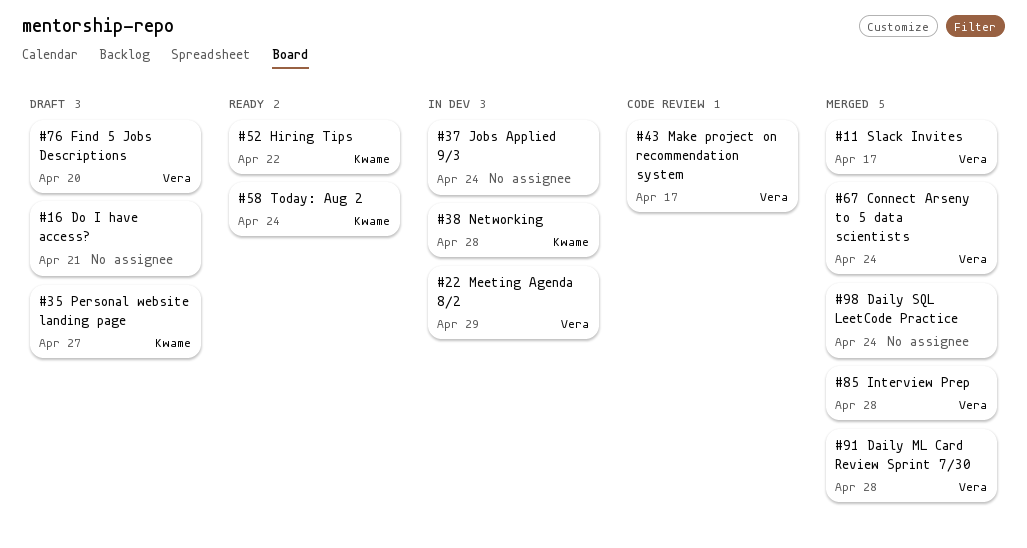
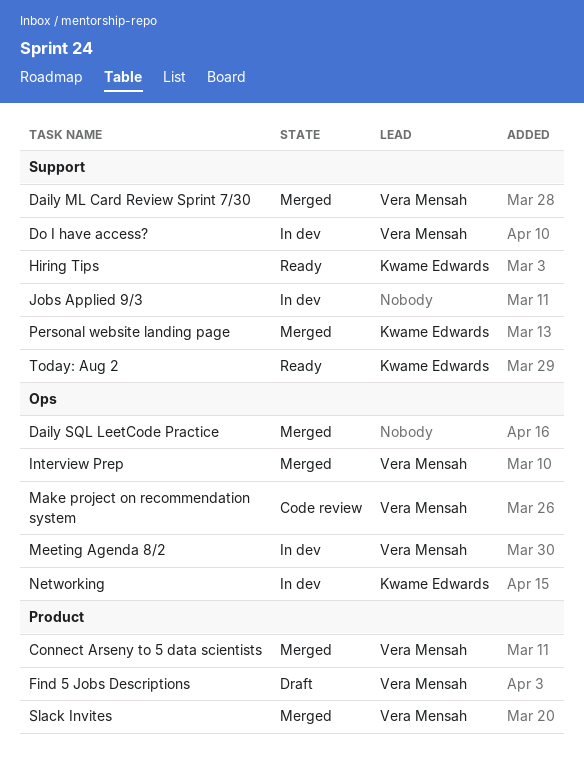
Do I have access?, status: Draft -> In dev
Do I have access?, owner: none -> Vera Mensah
Personal website landing page, status: Draft -> Merged

